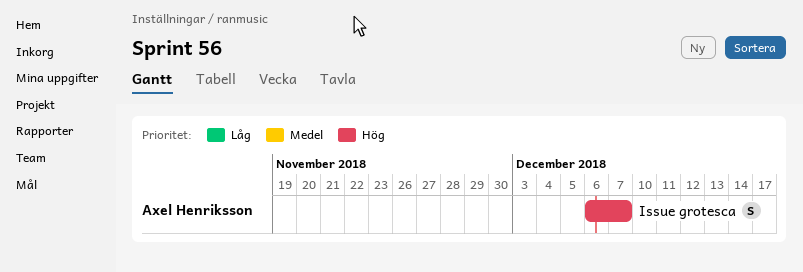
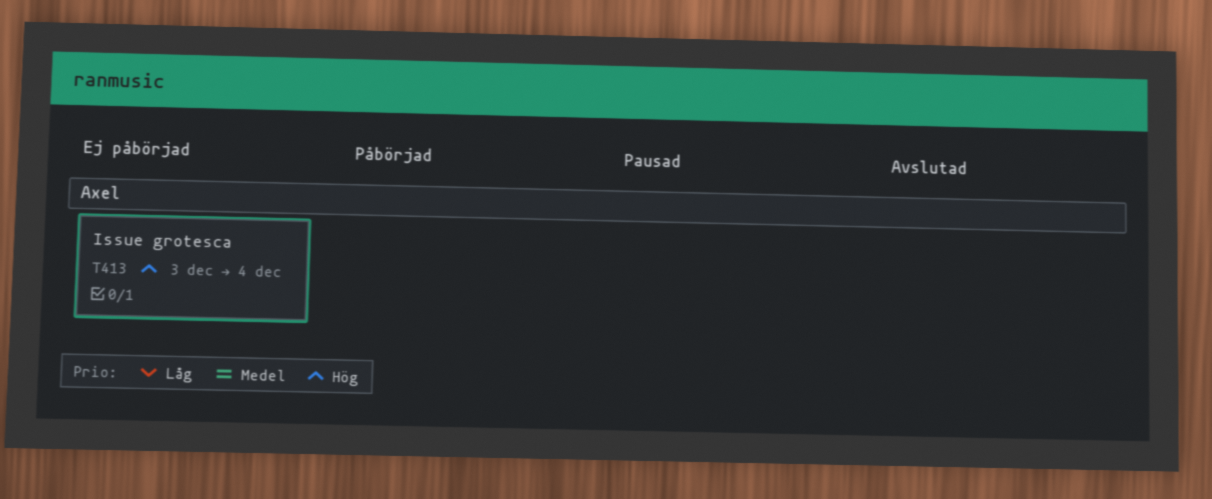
Issue grotesca, start: Dec 6 -> Dec 3
Issue grotesca, due: Dec 7 -> Dec 4

